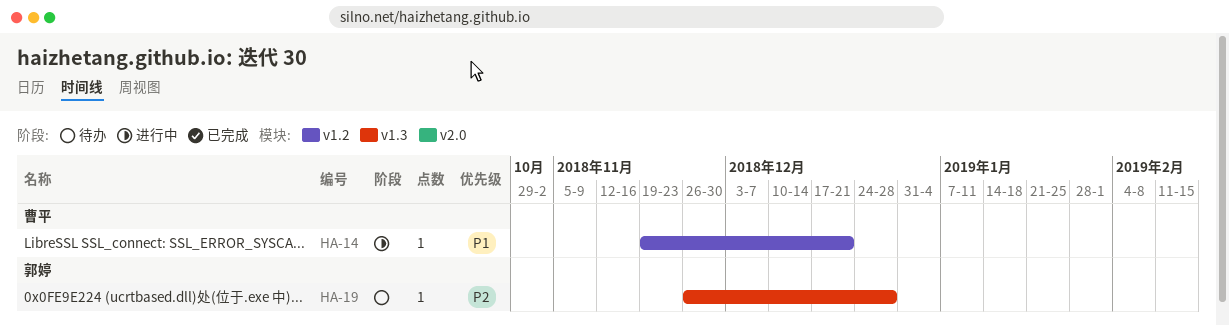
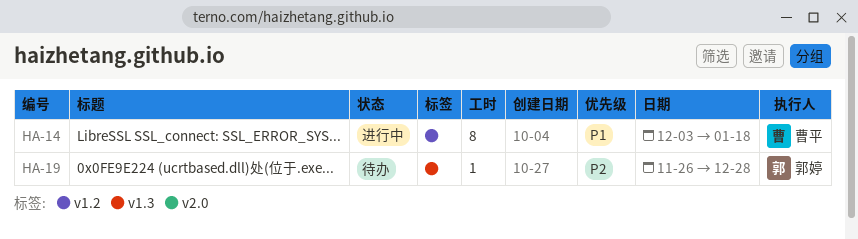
HA-14, estimate: 1 -> 8
HA-14, start: Nov 19 -> Dec 3
HA-14, due: Dec 21 -> Jan 18

